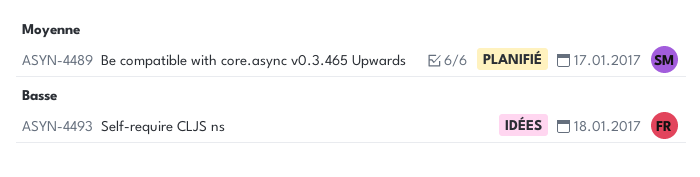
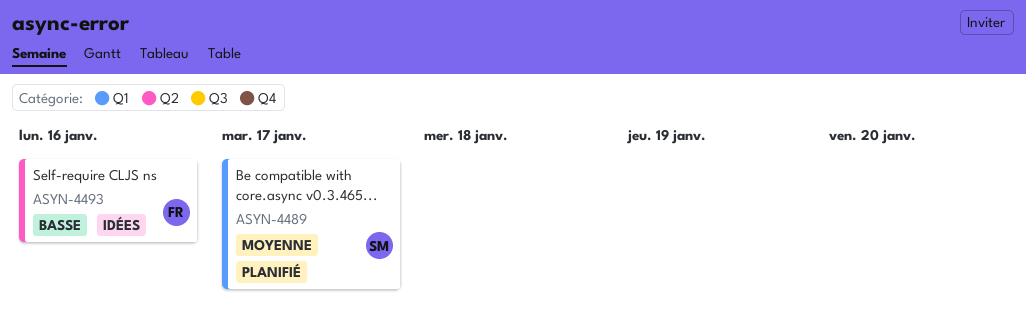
ASYN-4493, due: Jan 18 -> Jan 16

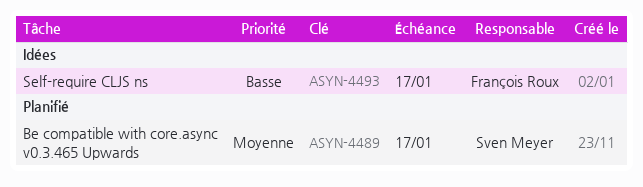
ASYN-4493, due: Jan 16 -> Jan 17

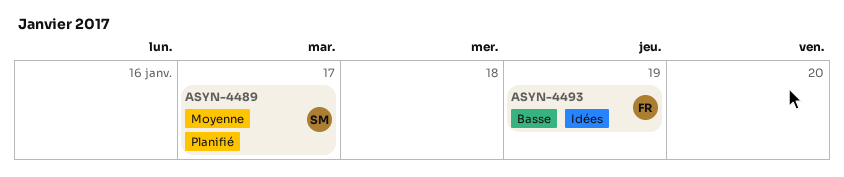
ASYN-4493, due: Jan 17 -> Jan 19

